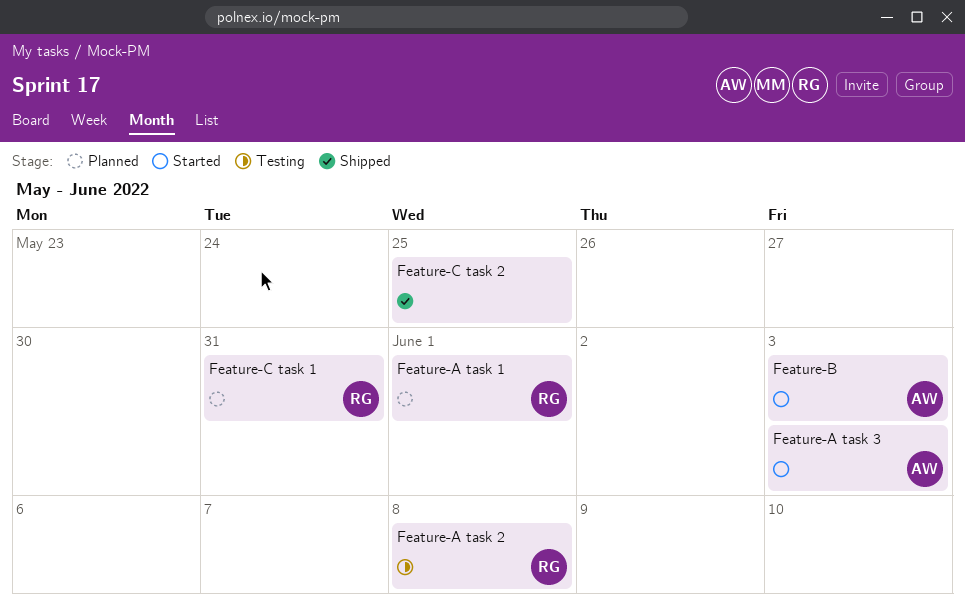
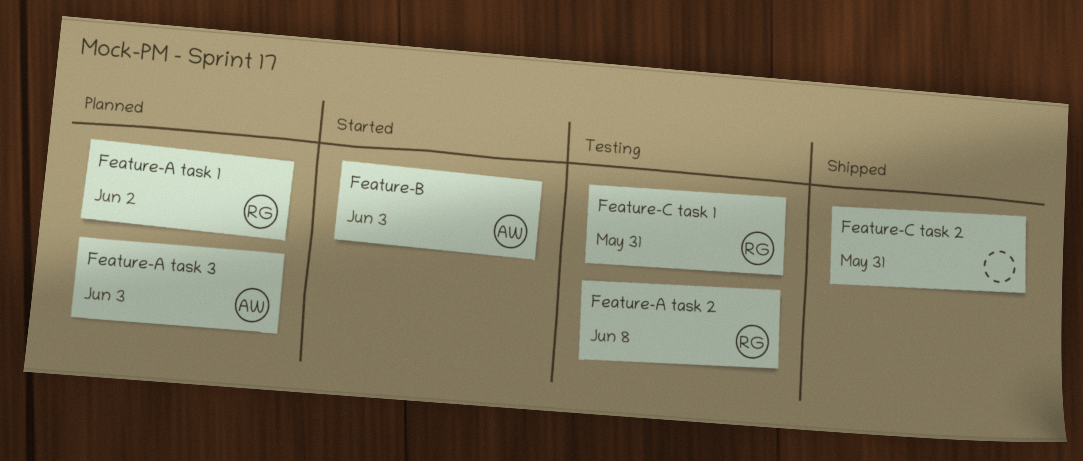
Feature-A task 1, due: Jun 1 -> Jun 2
Feature-A task 3, status: Started -> Planned
Feature-C task 1, status: Planned -> Testing
Feature-C task 2, due: May 25 -> May 31

